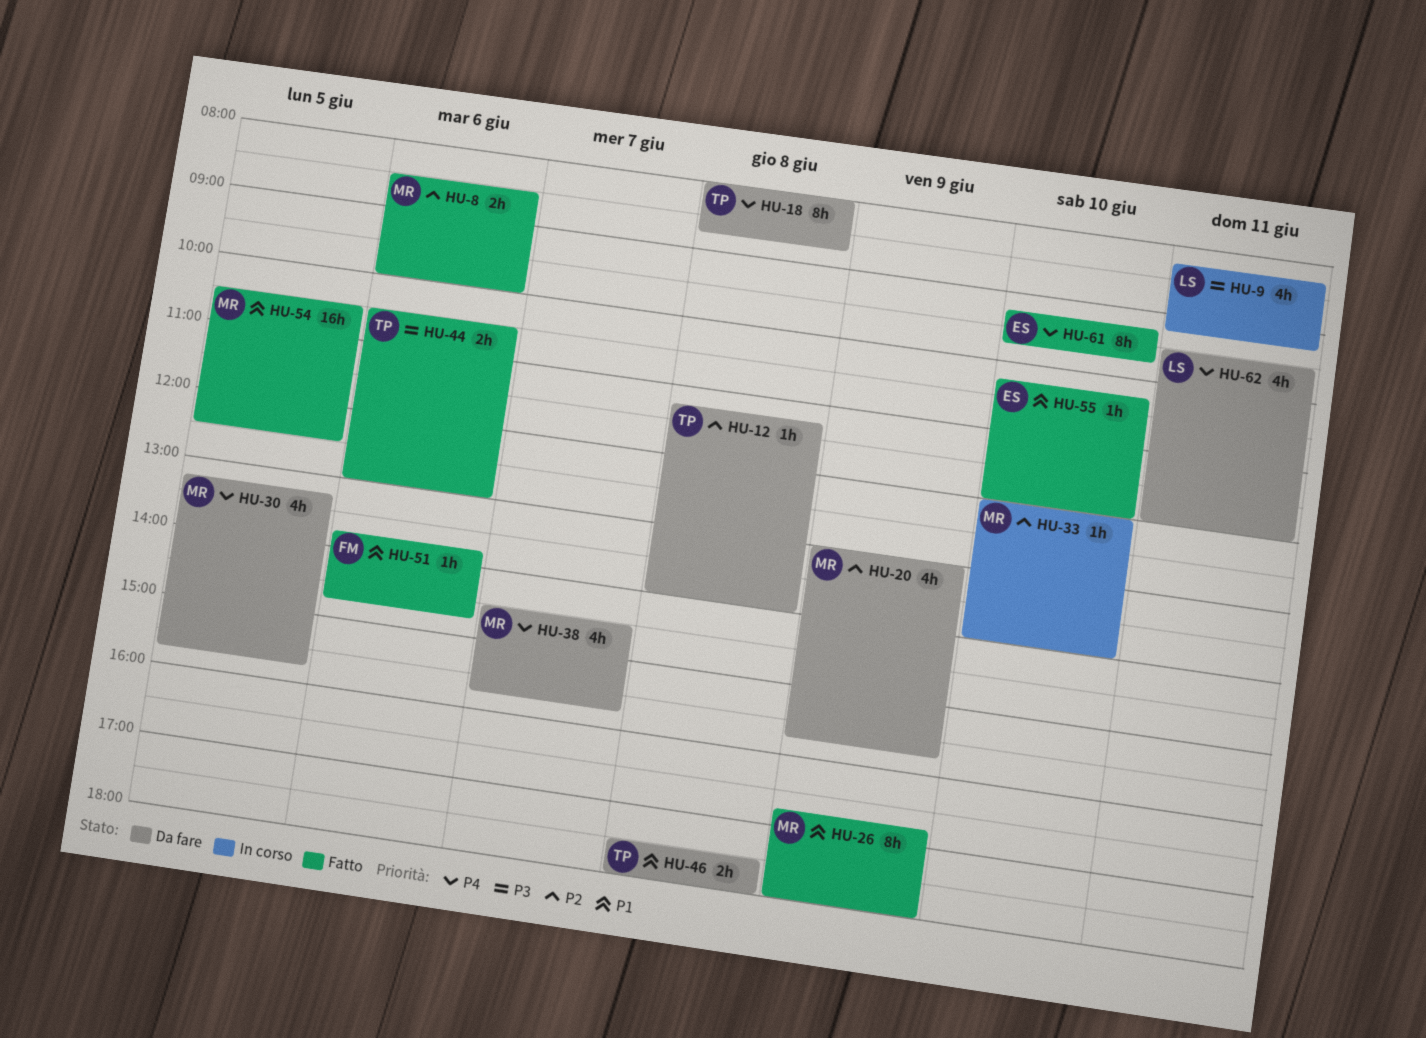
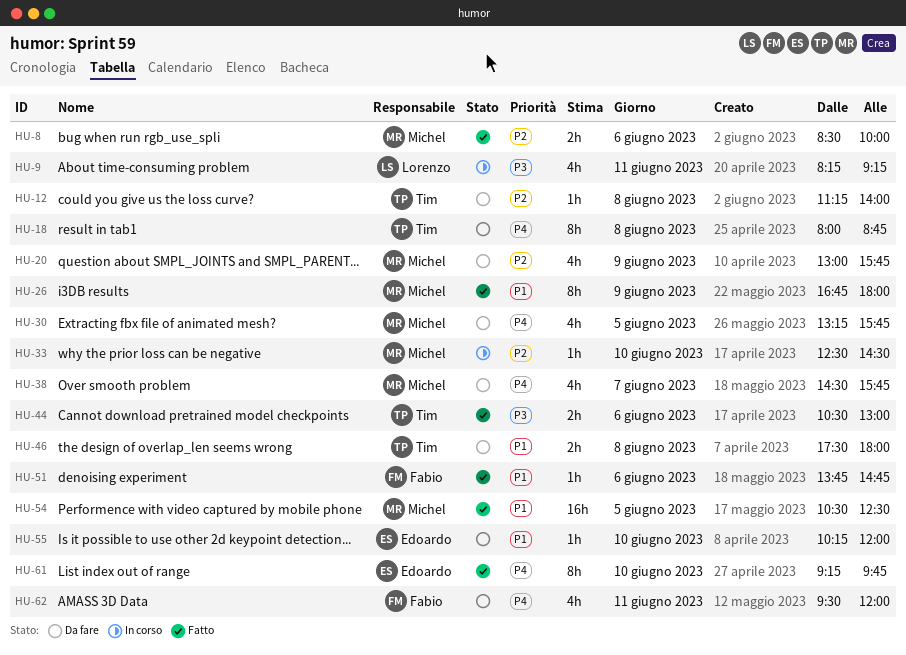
HU-33, begins: 12:00 -> 12:30
HU-33, ends: 14:00 -> 14:30
HU-55, status: Fatto -> Da fare
HU-62, owner: Lorenzo -> Fabio

